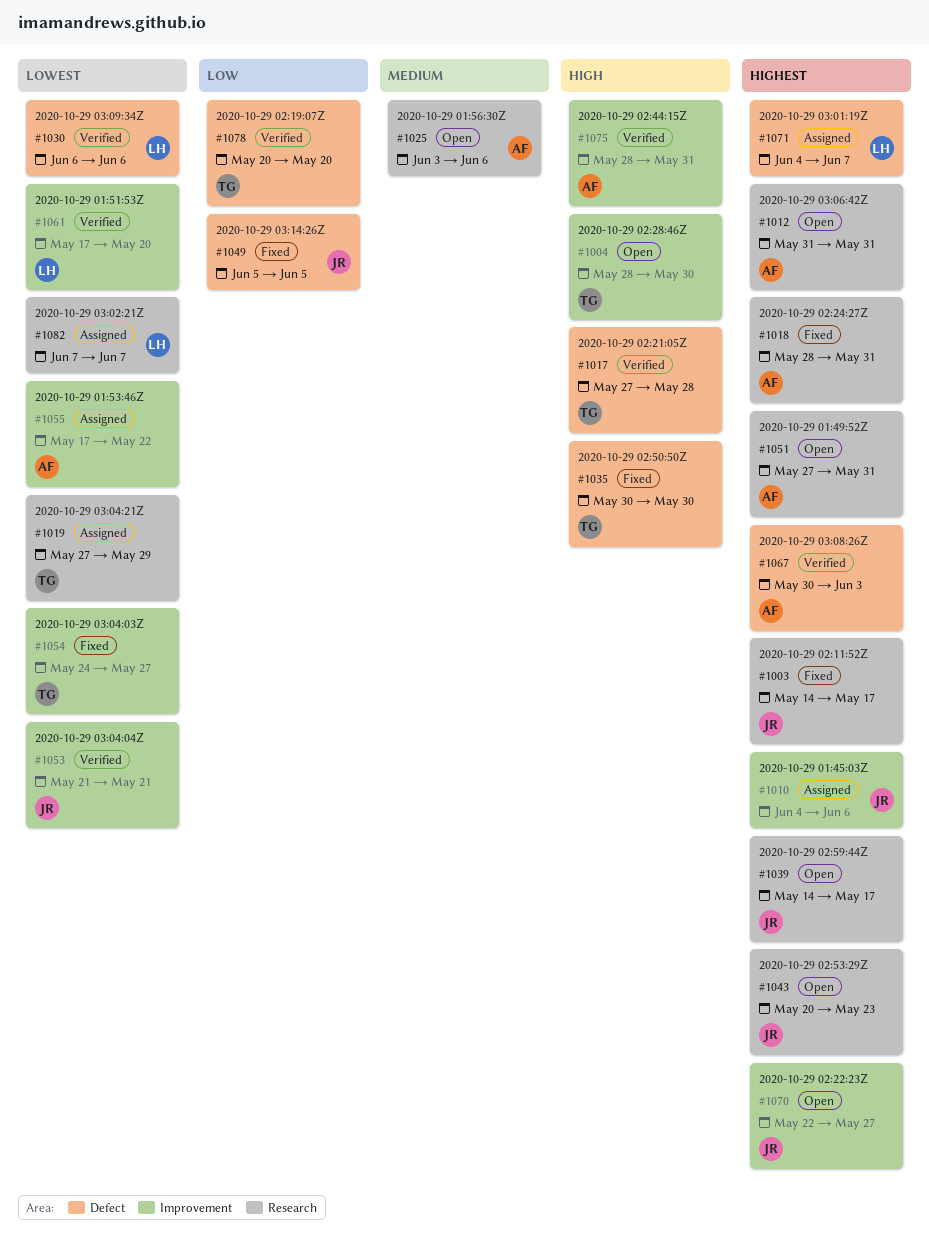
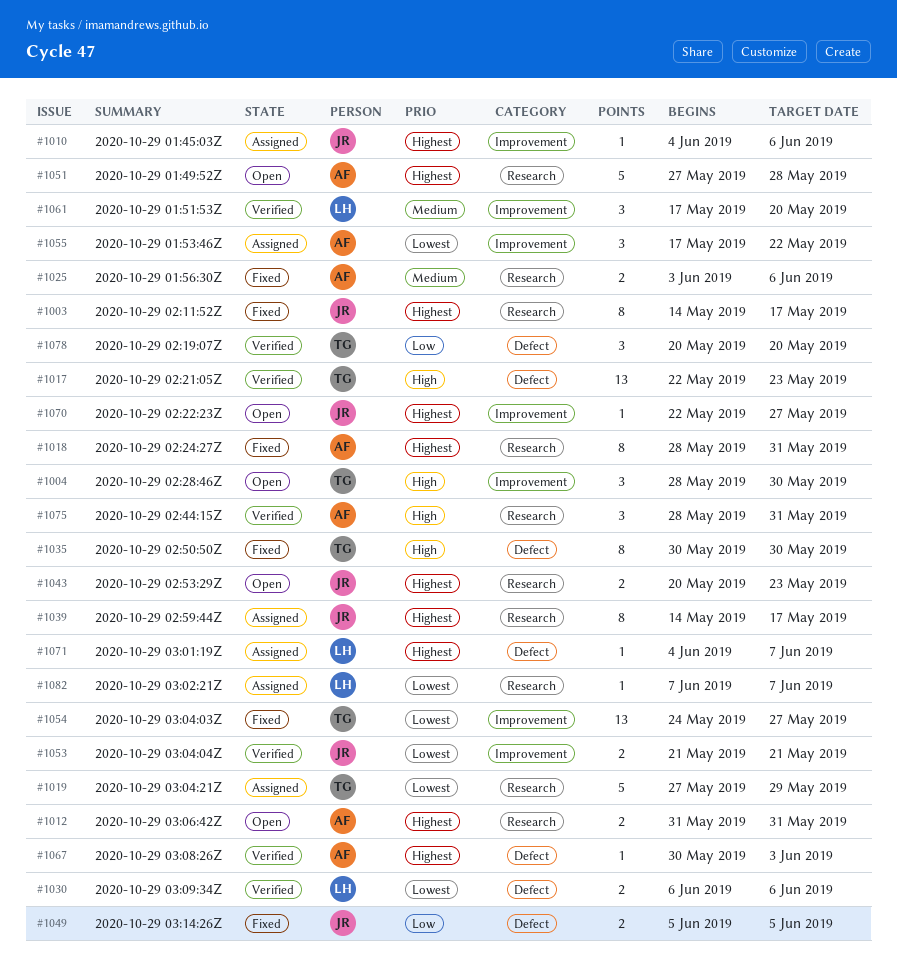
#1017, start: May 27 -> May 22
#1017, due: May 28 -> May 23
#1025, status: Open -> Fixed
#1039, status: Open -> Assigned
#1051, due: May 31 -> May 28
#1061, priority: Lowest -> Medium
#1075, label: Improvement -> Research

